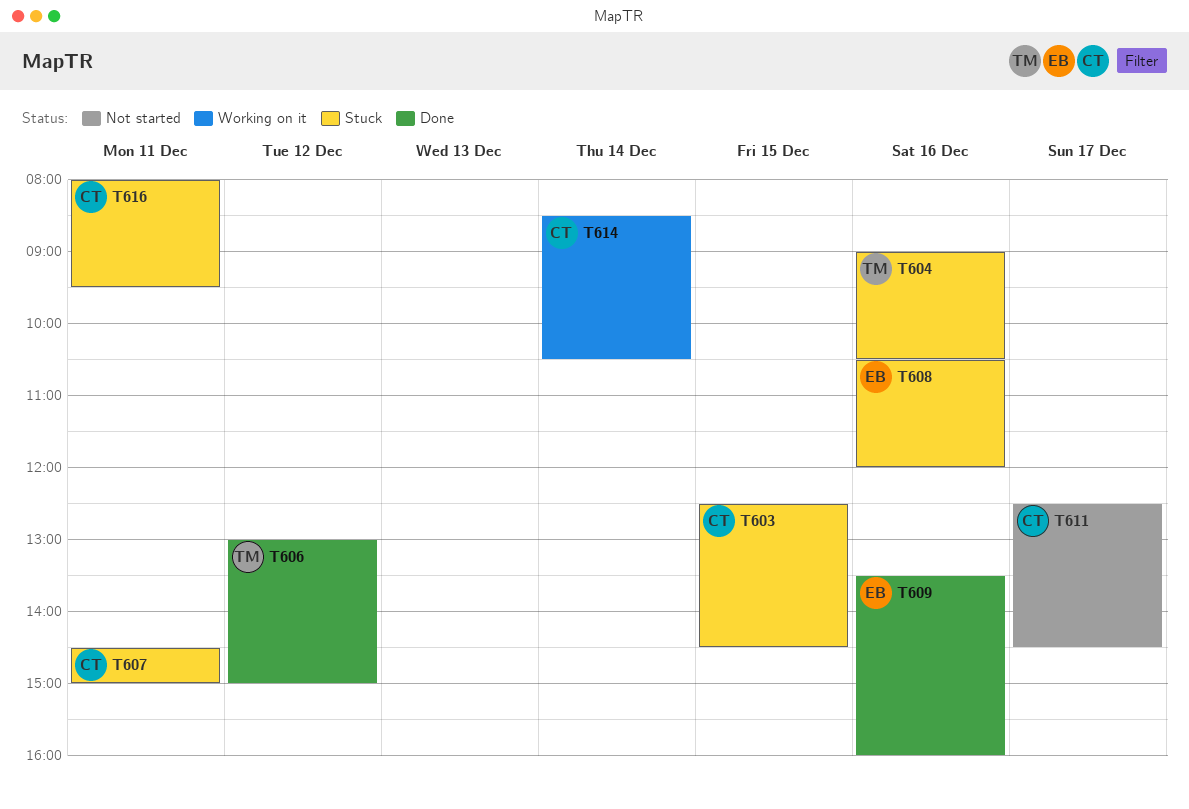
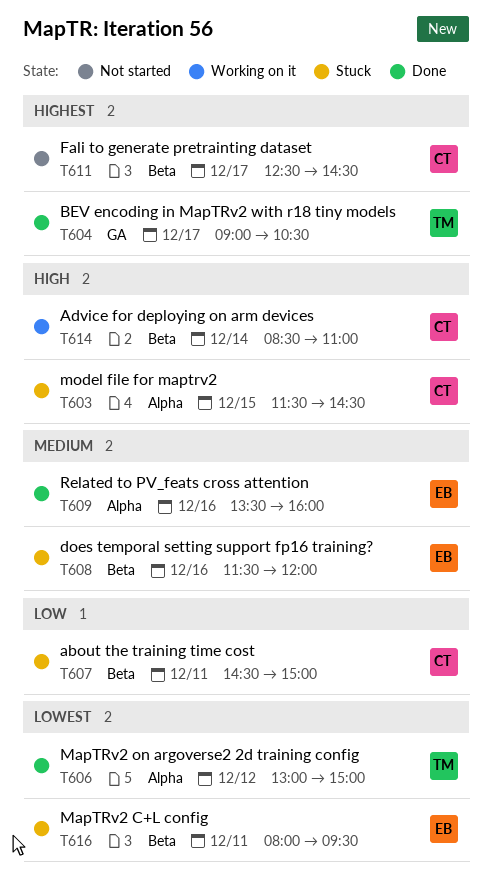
T603, begins: 12:30 -> 11:30
T604, status: Stuck -> Done
T604, day: Dec 16 -> Dec 17
T608, begins: 10:30 -> 11:30
T614, ends: 10:30 -> 11:00
T616, owner: CT -> EB

